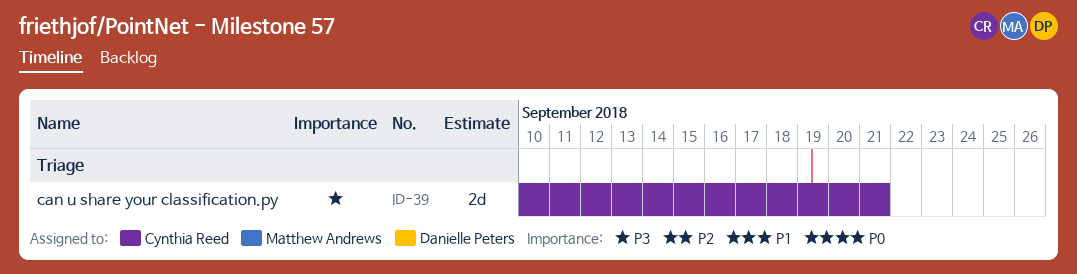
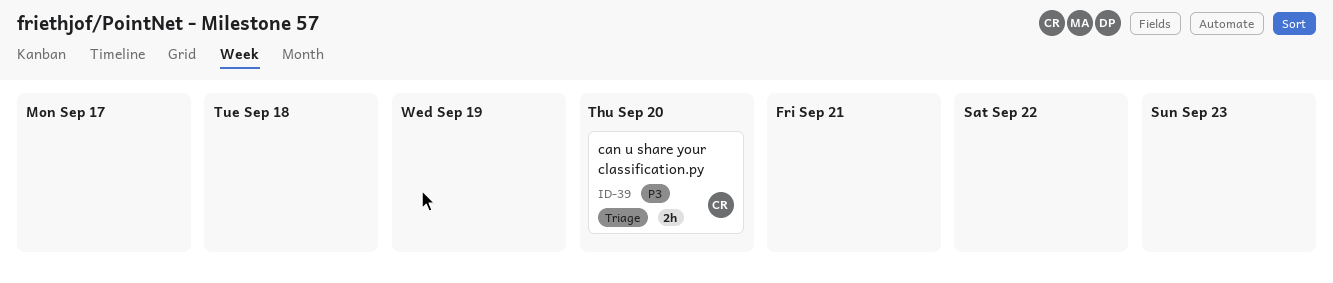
ID-39, estimate: 2d -> 2h
ID-39, due: Sep 21 -> Sep 20

